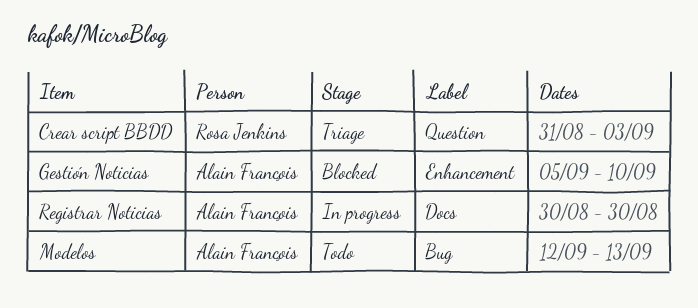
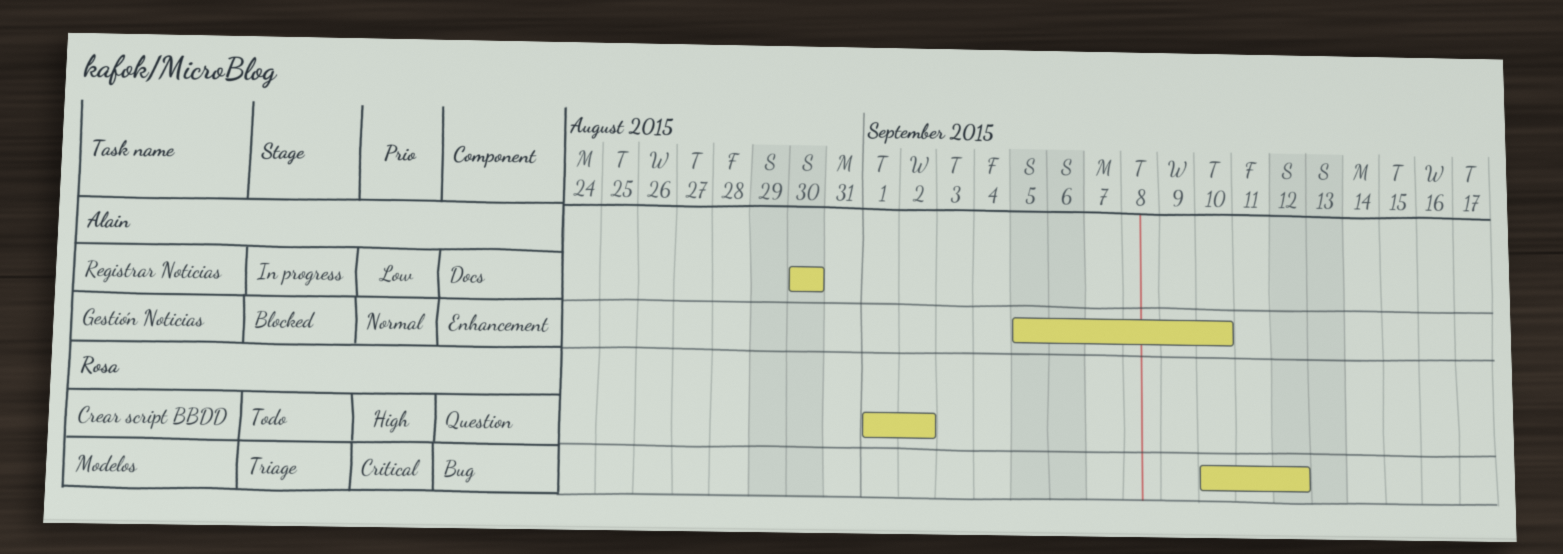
Crear script BBDD, status: Triage -> Todo
Crear script BBDD, start: Aug 31 -> Sep 1
Crear script BBDD, due: Sep 3 -> Sep 2
Modelos, status: Todo -> Triage
Modelos, owner: Alain François -> Rosa Jenkins
Modelos, start: Sep 12 -> Sep 10
Modelos, due: Sep 13 -> Sep 12

